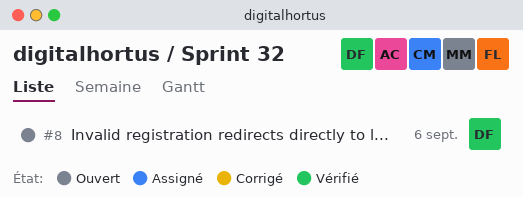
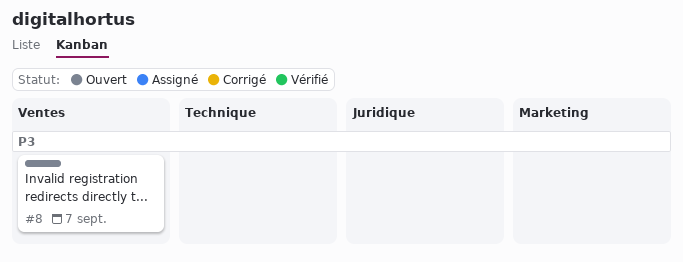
#8, due: Sep 6 -> Sep 7

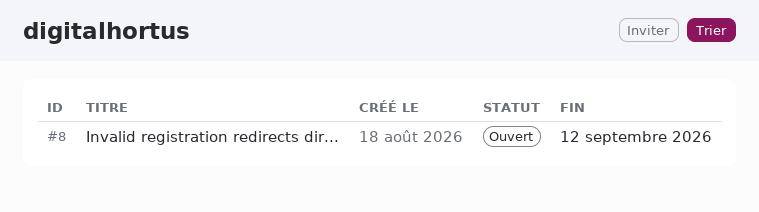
#8, due: Sep 7 -> Sep 12

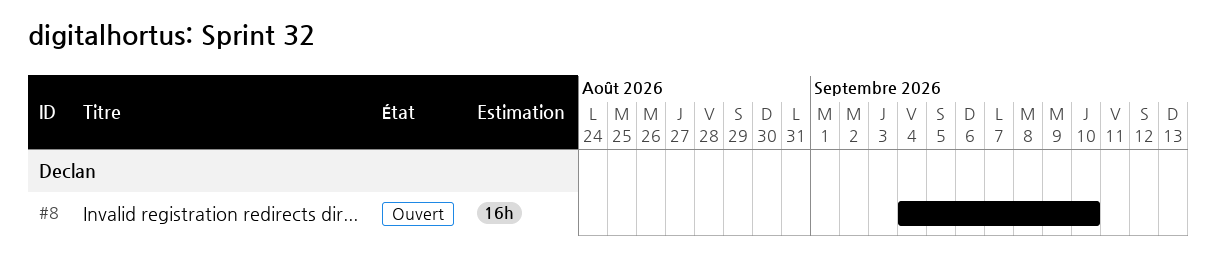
#8, due: Sep 12 -> Sep 10

